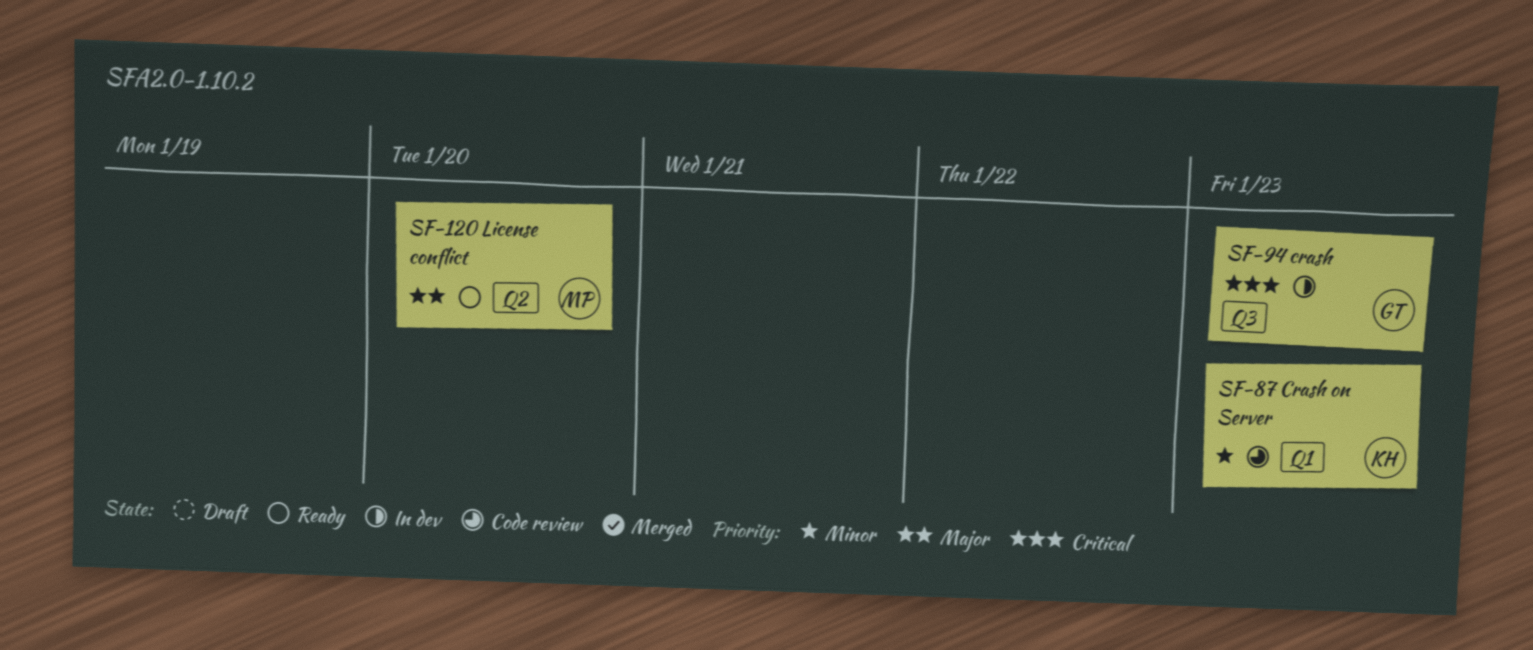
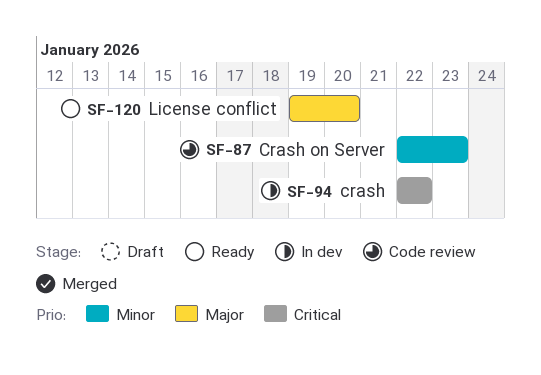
SF-94, due: Jan 23 -> Jan 22

